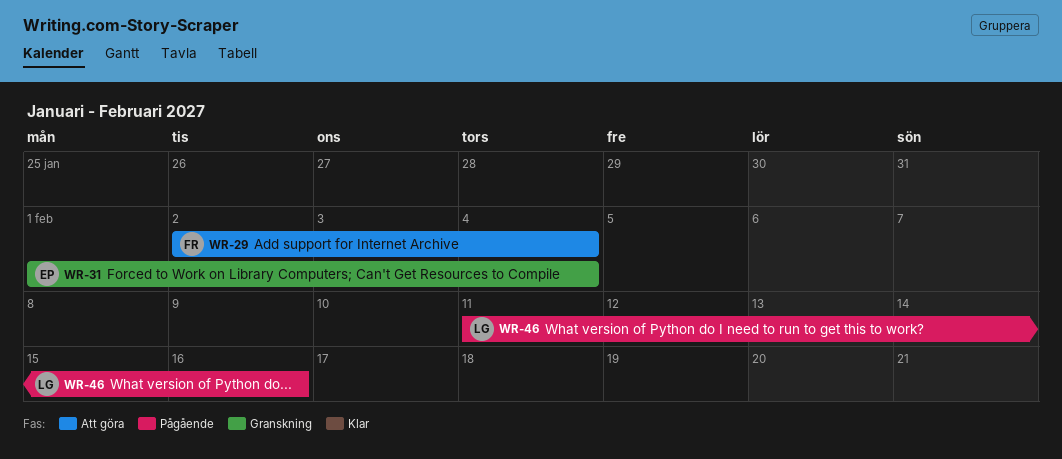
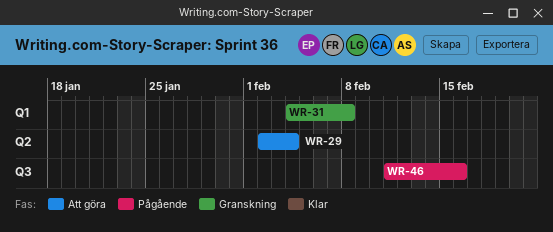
WR-31, start: Feb 1 -> Feb 4
WR-31, due: Feb 4 -> Feb 8

